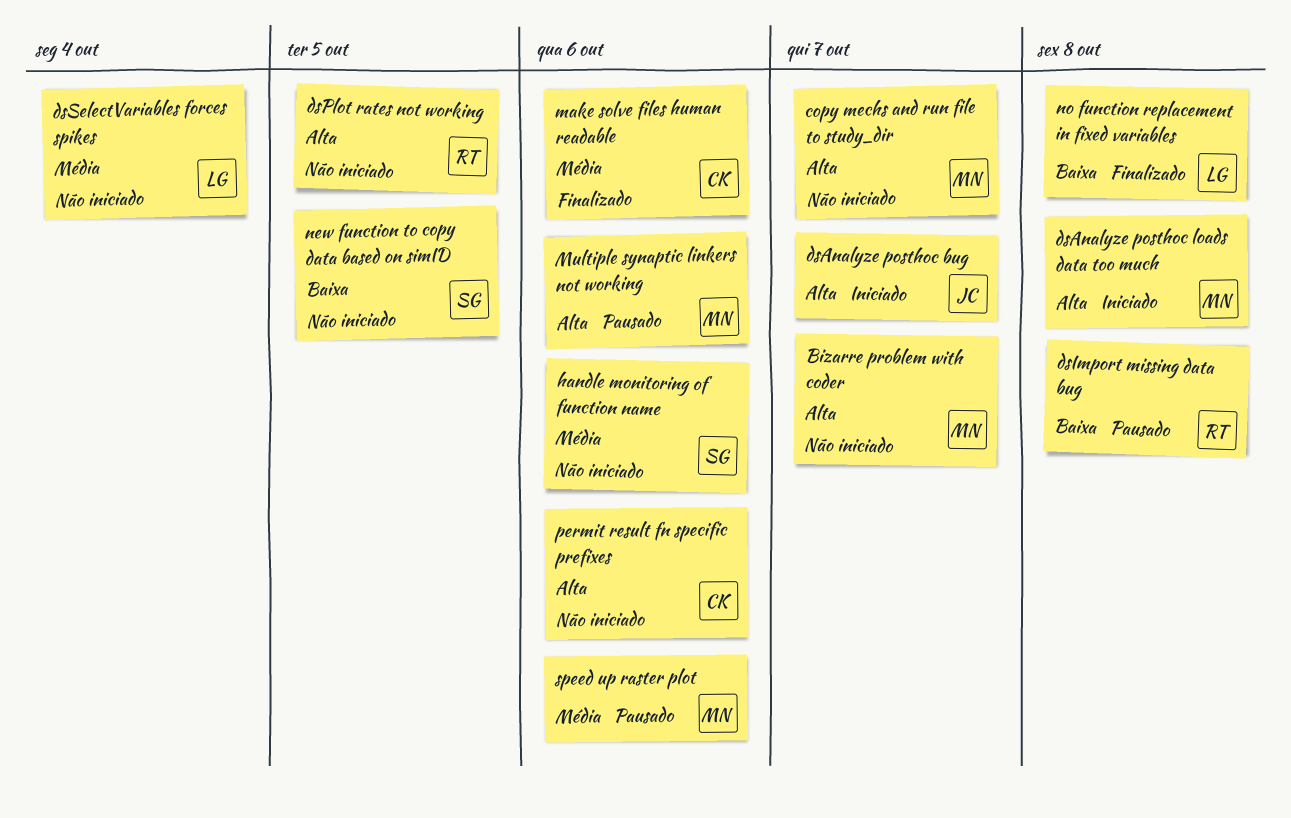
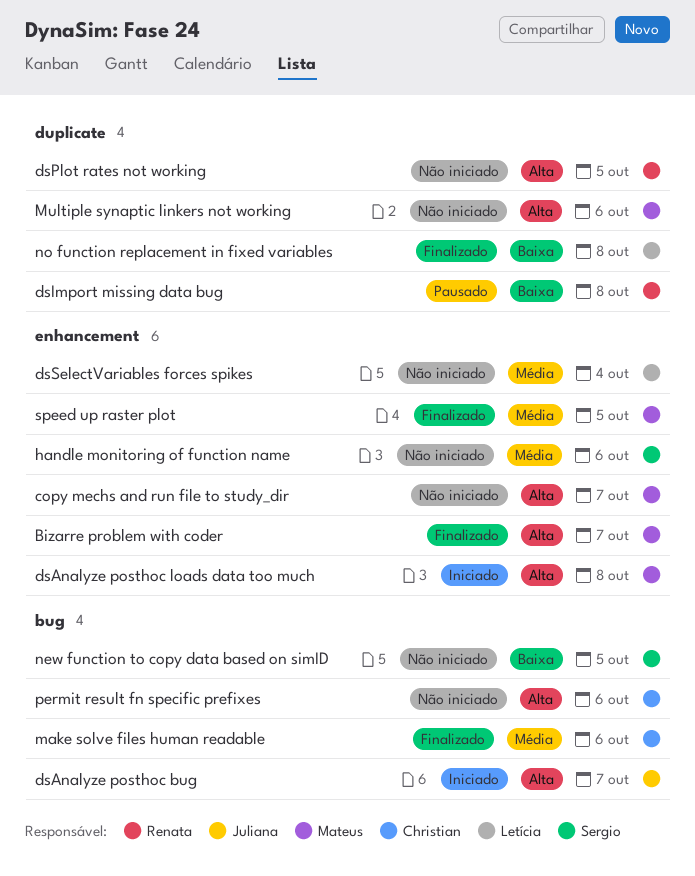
Bizarre problem with coder, status: Não iniciado -> Finalizado
Multiple synaptic linkers not working, status: Pausado -> Não iniciado
speed up raster plot, status: Pausado -> Finalizado
speed up raster plot, due: Oct 6 -> Oct 5

